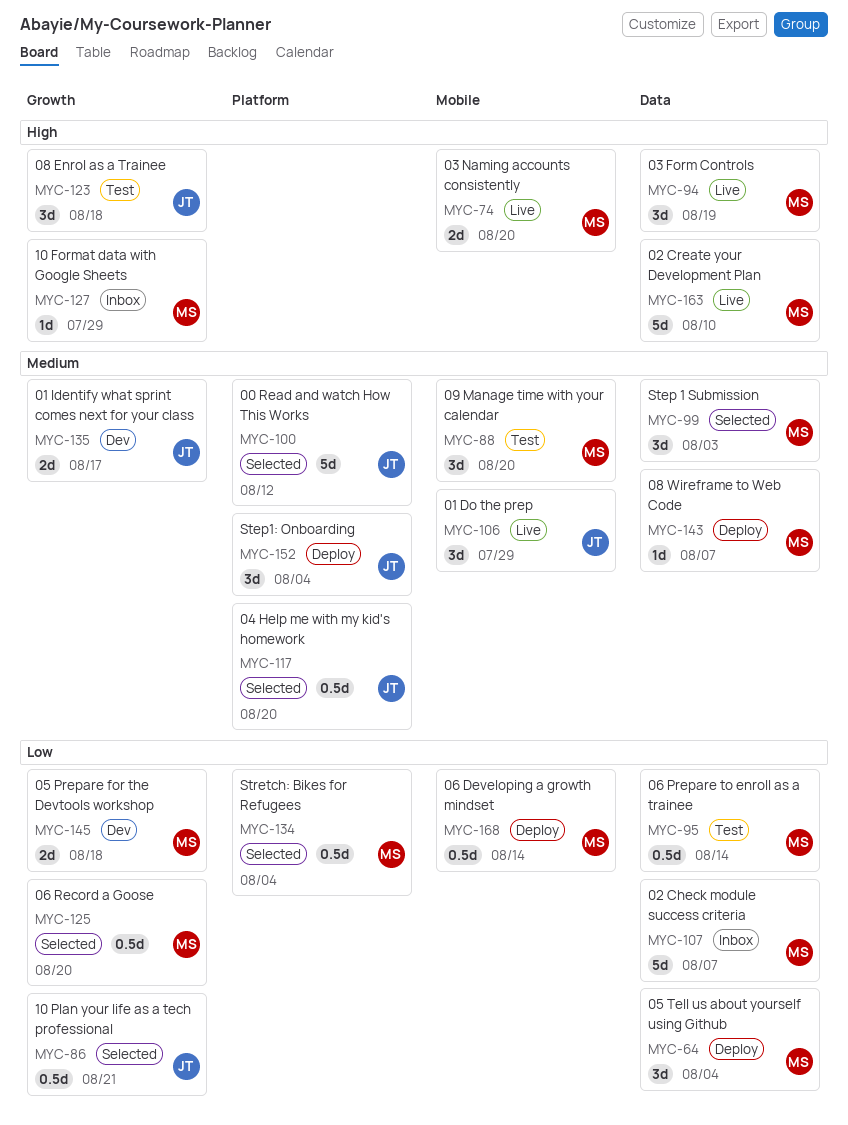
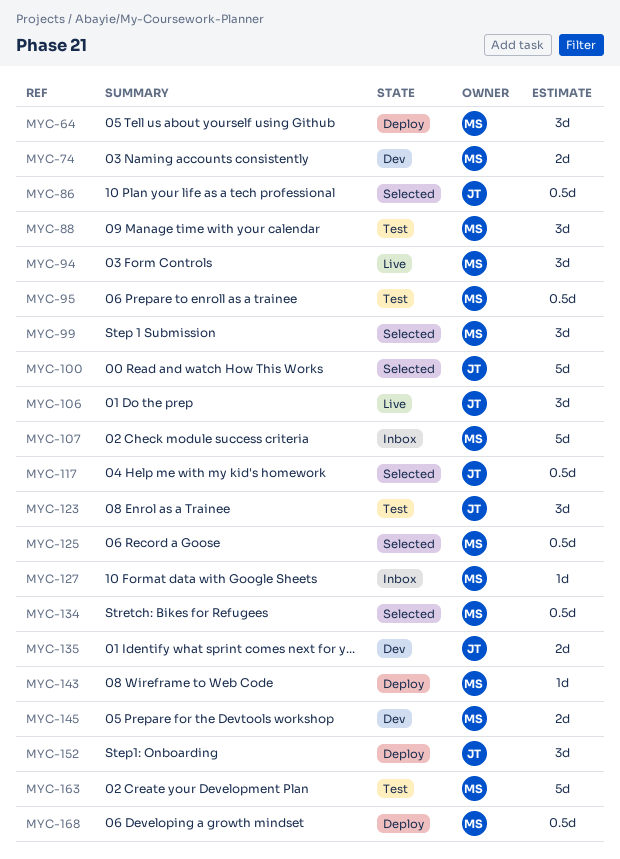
MYC-74, status: Live -> Dev
MYC-163, status: Live -> Test

